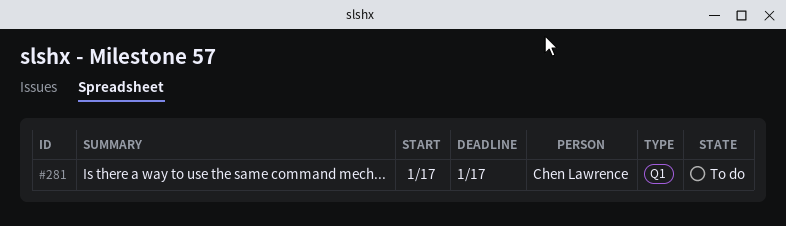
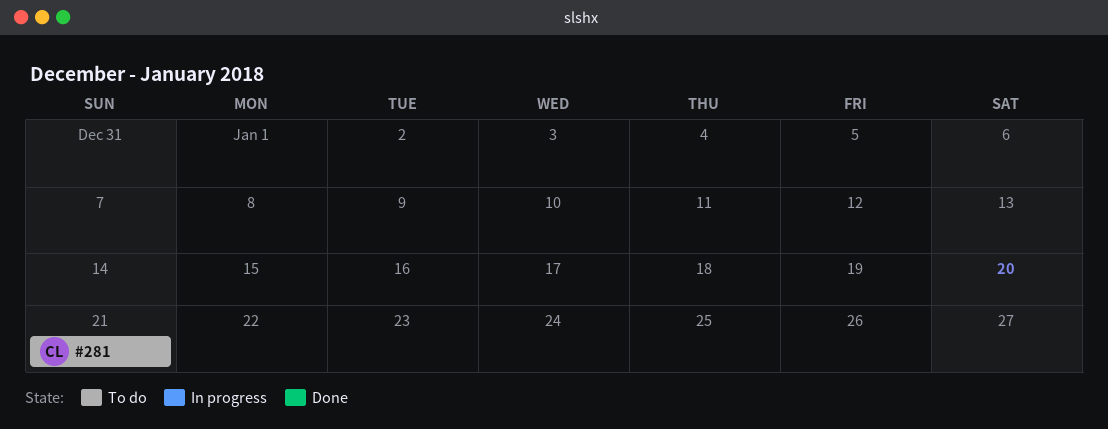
#281, start: Jan 17 -> Jan 21
#281, due: Jan 17 -> Jan 21

